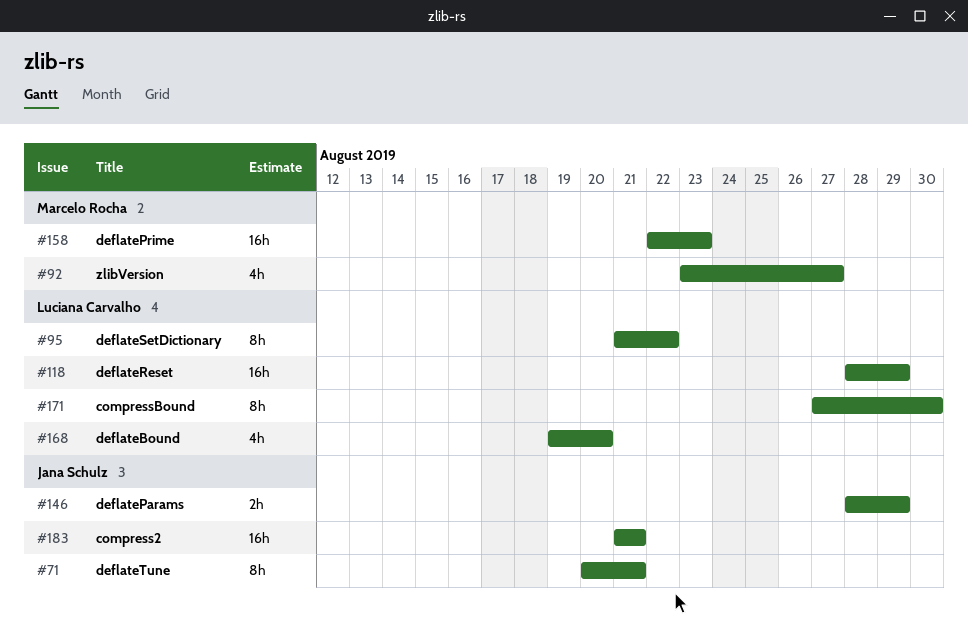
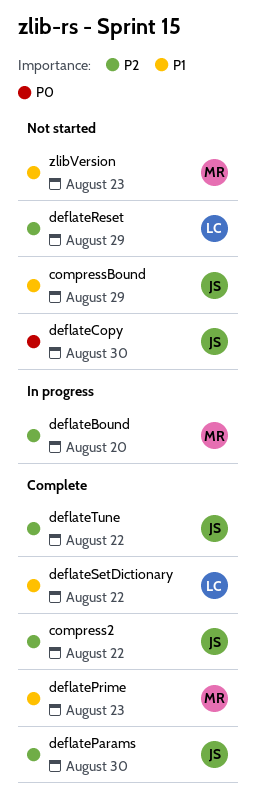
compress2, due: Aug 21 -> Aug 22
compressBound, owner: Luciana Carvalho -> Jana Schulz
compressBound, due: Aug 30 -> Aug 29
deflateBound, owner: Luciana Carvalho -> Marcelo Rocha
deflateCopy: none -> present
deflateParams, due: Aug 29 -> Aug 30
deflateTune, due: Aug 21 -> Aug 22
zlibVersion, due: Aug 27 -> Aug 23

